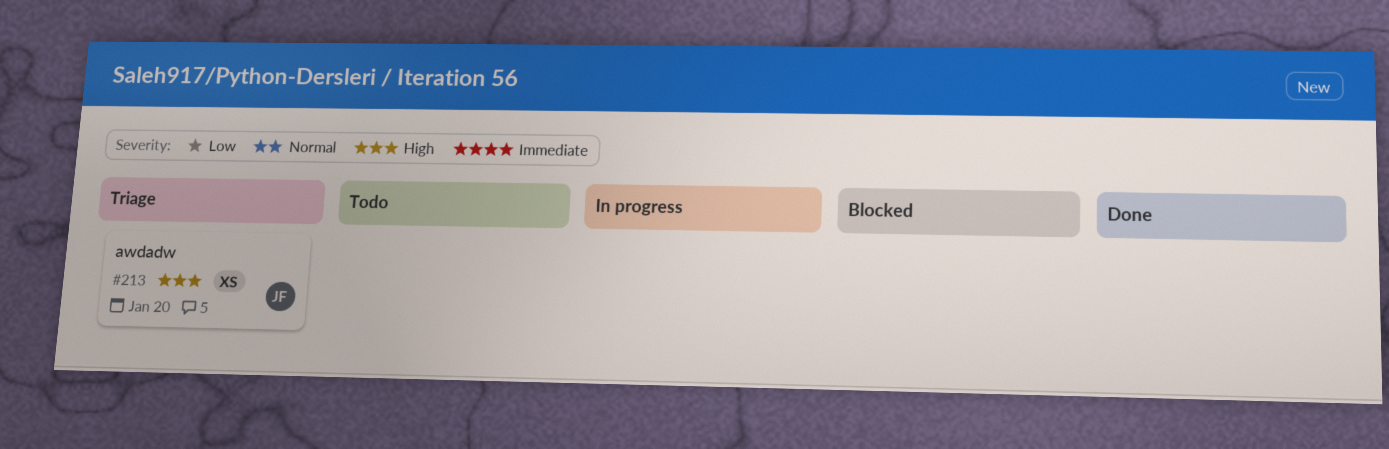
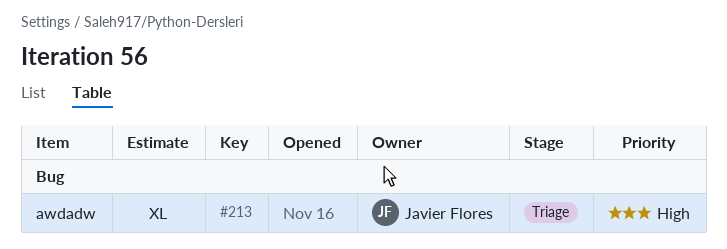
#213, estimate: XS -> XL

